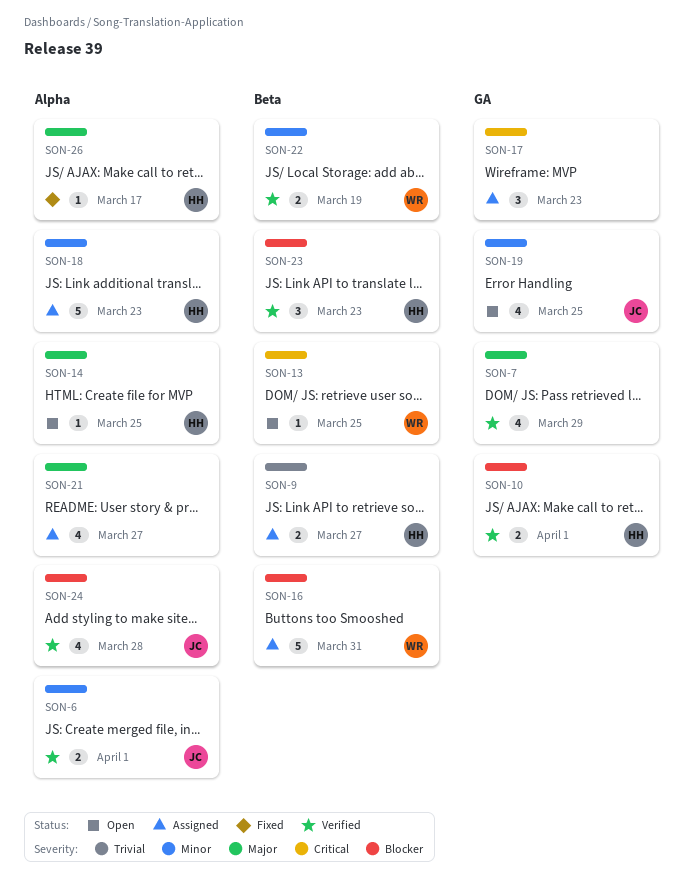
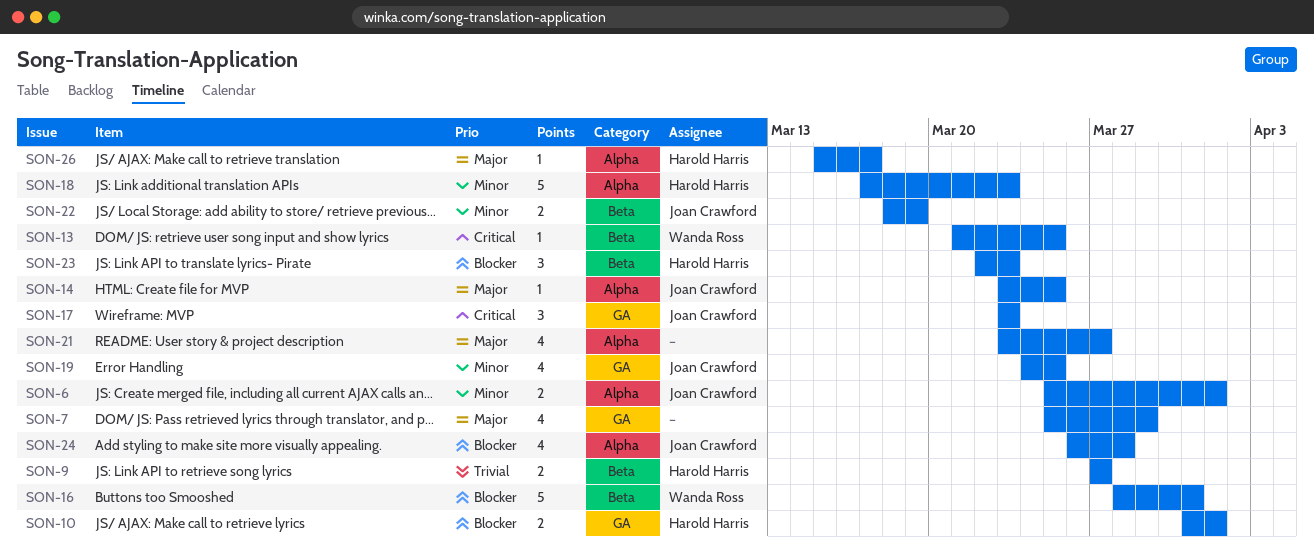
SON-14, owner: Harold Harris -> Joan Crawford
SON-17, owner: none -> Joan Crawford
SON-22, owner: Wanda Ross -> Joan Crawford

